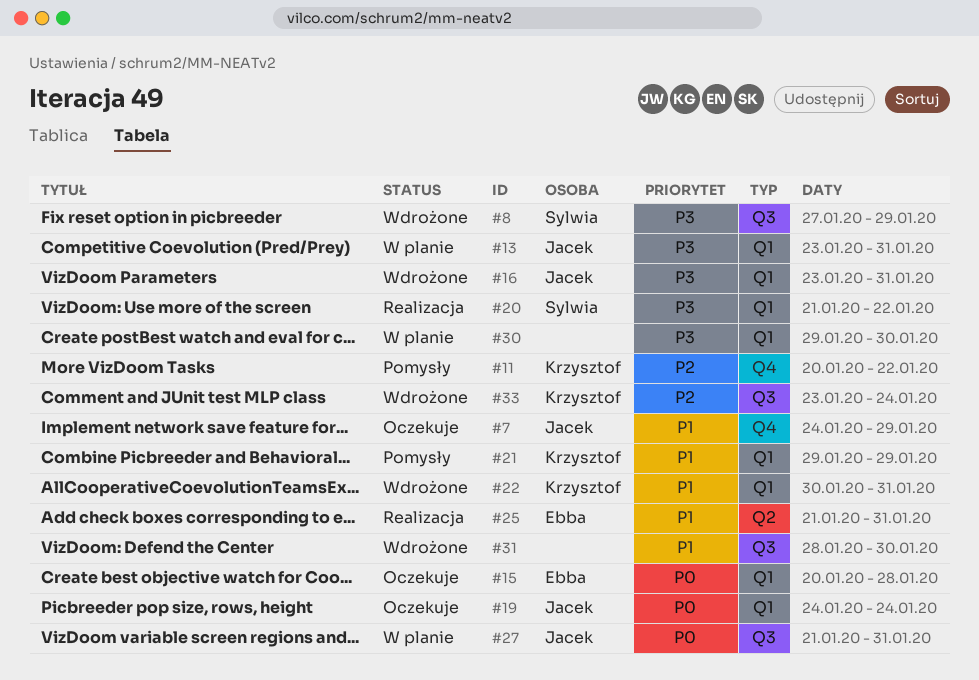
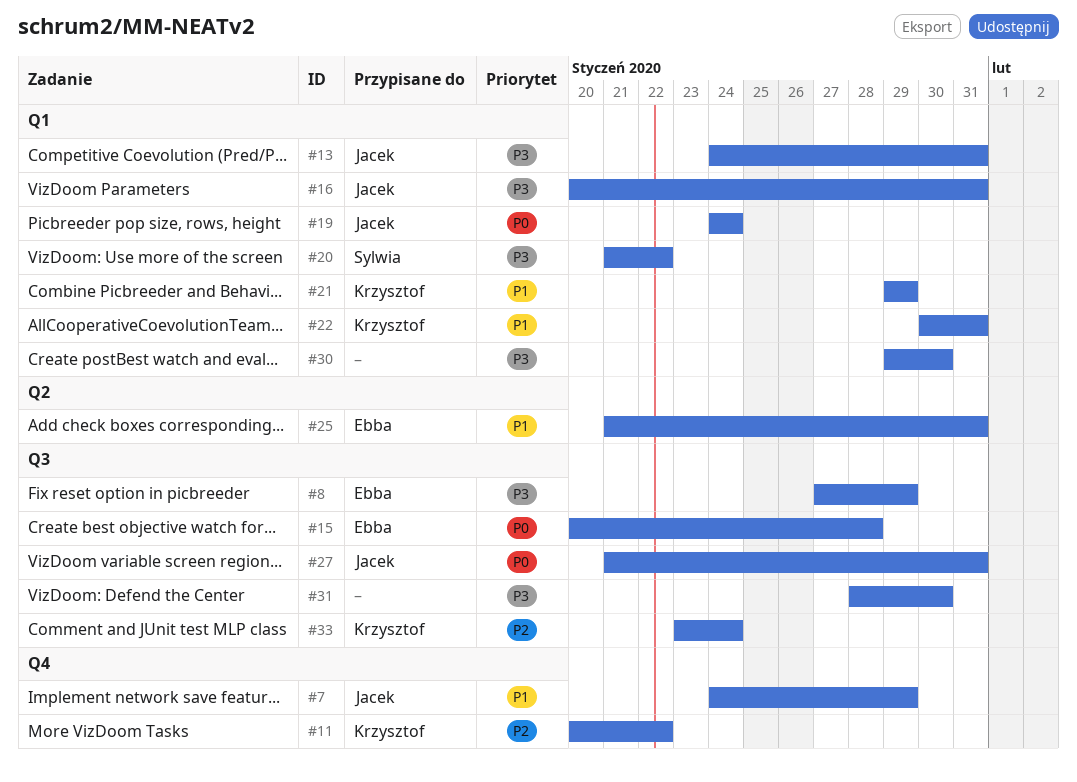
#8, owner: Sylwia -> Ebba
#13, start: Jan 23 -> Jan 24
#15, label: Q1 -> Q3
#16, start: Jan 23 -> Jan 20
#31, priority: P1 -> P3

